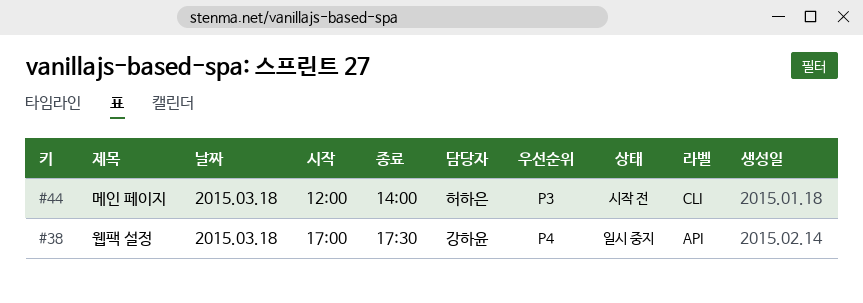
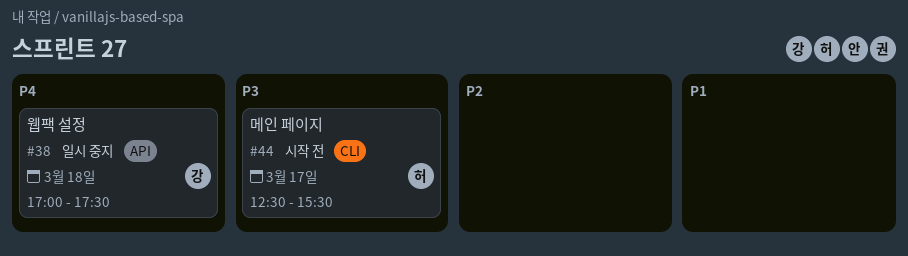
#44, day: Mar 18 -> Mar 17
#44, begins: 12:00 -> 12:30
#44, ends: 14:00 -> 15:30

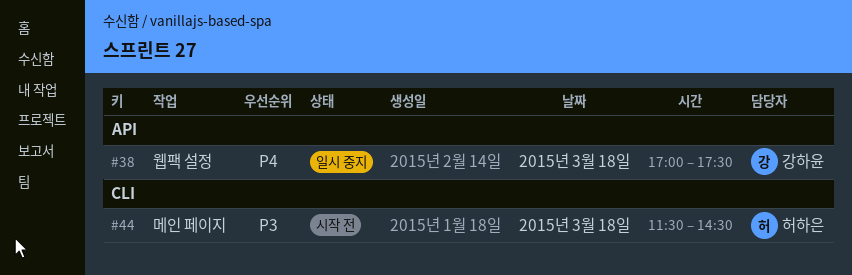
#44, day: Mar 17 -> Mar 18
#44, begins: 12:30 -> 11:30
#44, ends: 15:30 -> 14:30

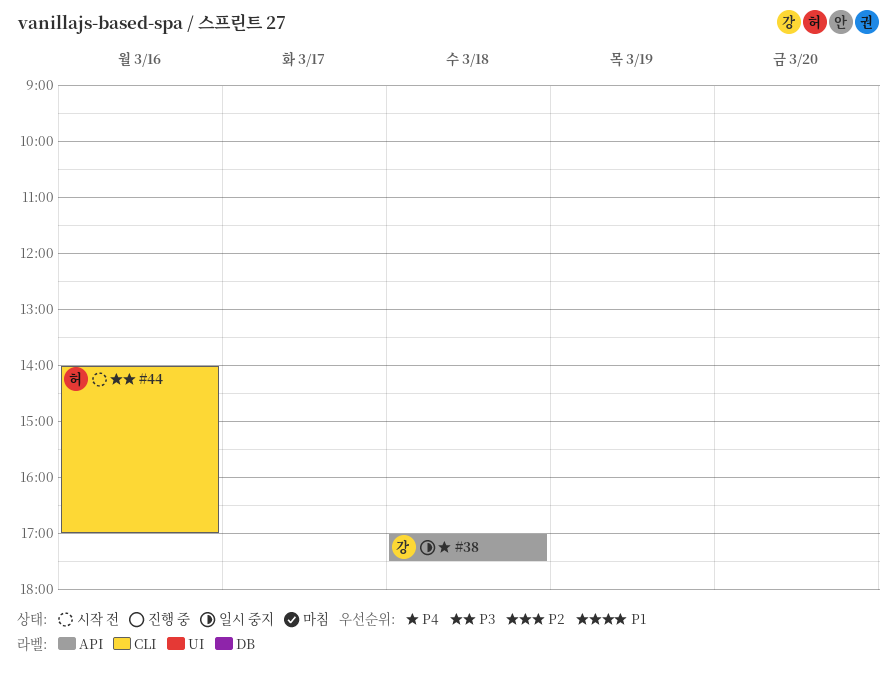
#44, day: Mar 18 -> Mar 16
#44, begins: 11:30 -> 14:00
#44, ends: 14:30 -> 17:00

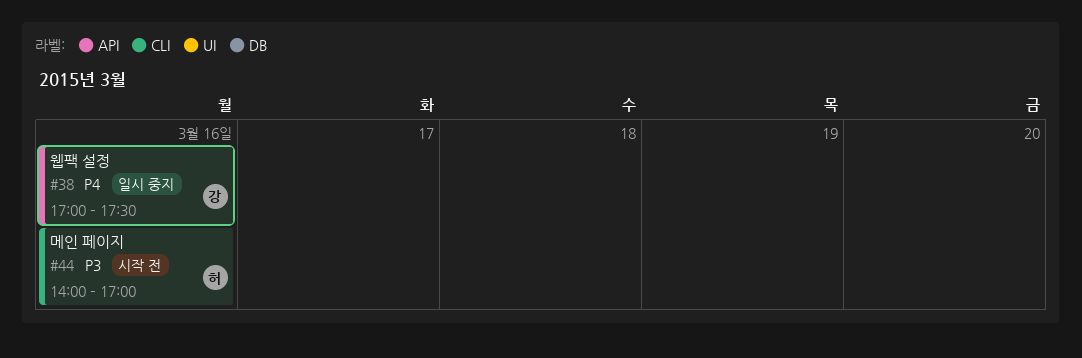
#38, day: Mar 18 -> Mar 16

